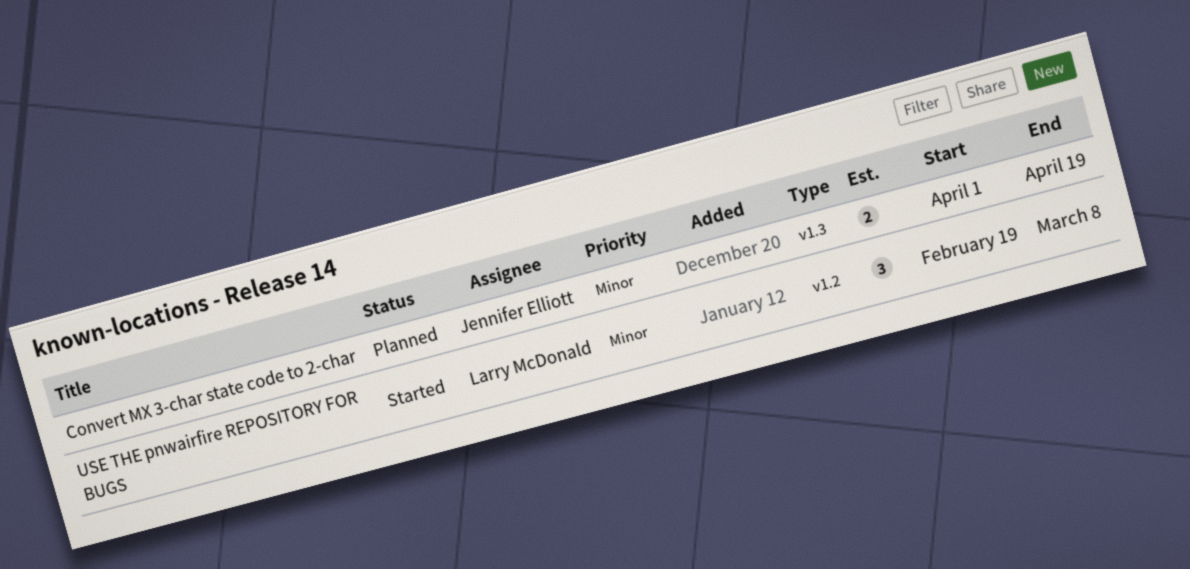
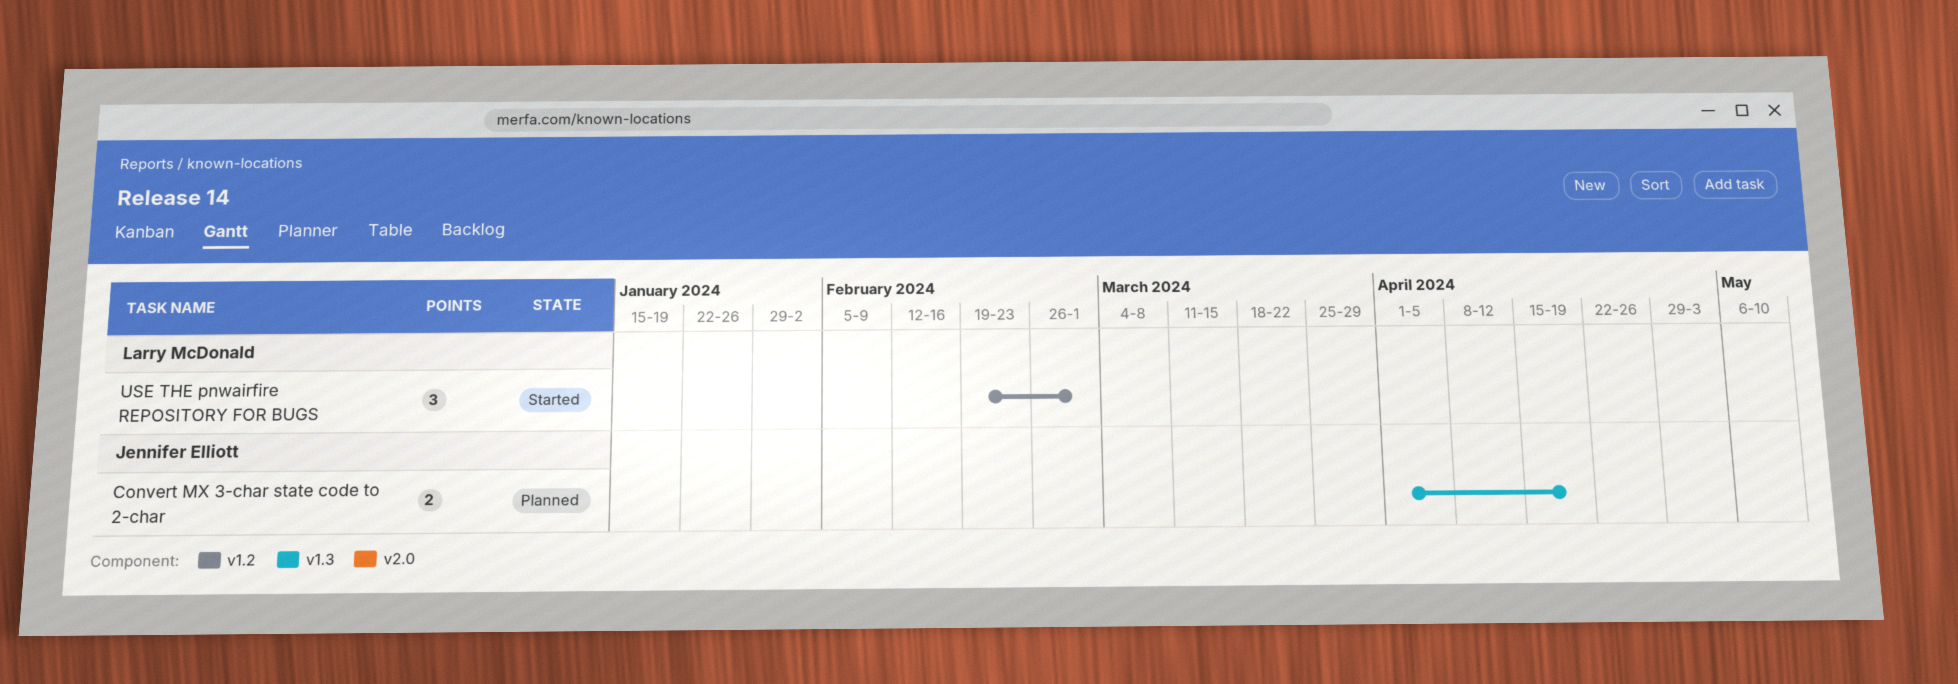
USE THE pnwairfire REPOSITORY FOR BUGS, due: Mar 8 -> Mar 1

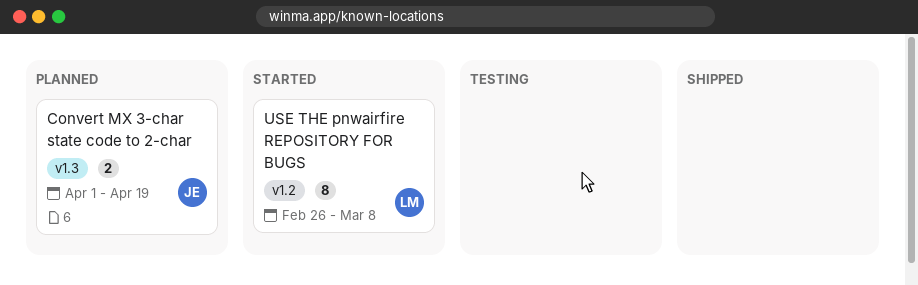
USE THE pnwairfire REPOSITORY FOR BUGS, estimate: 3 -> 8
USE THE pnwairfire REPOSITORY FOR BUGS, start: Feb 19 -> Feb 26
USE THE pnwairfire REPOSITORY FOR BUGS, due: Mar 1 -> Mar 8

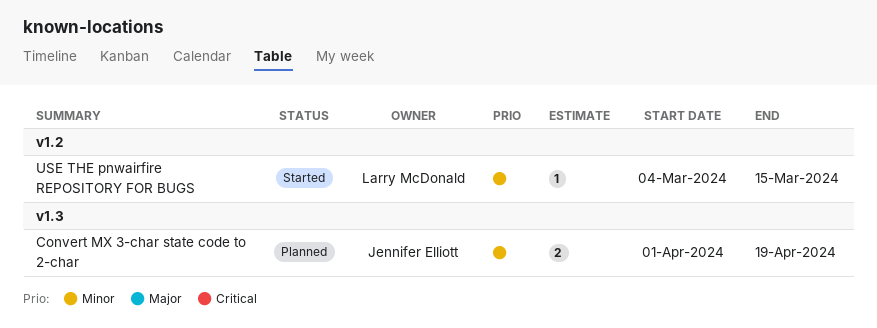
USE THE pnwairfire REPOSITORY FOR BUGS, estimate: 8 -> 1
USE THE pnwairfire REPOSITORY FOR BUGS, start: Feb 26 -> Mar 4
USE THE pnwairfire REPOSITORY FOR BUGS, due: Mar 8 -> Mar 15

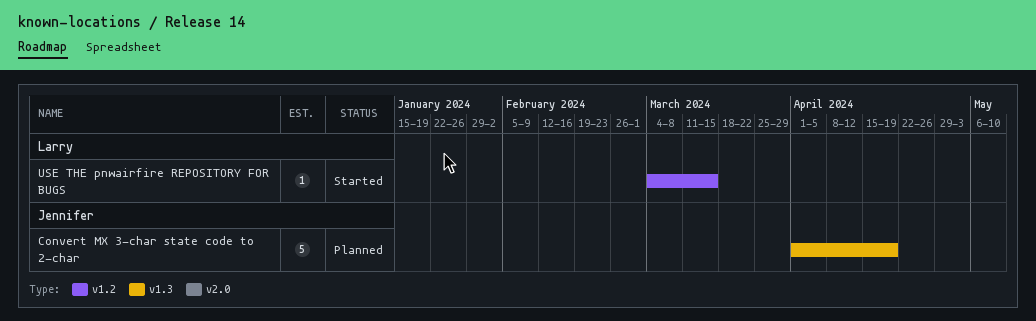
Convert MX 3-char state code to 2-char, estimate: 2 -> 5

